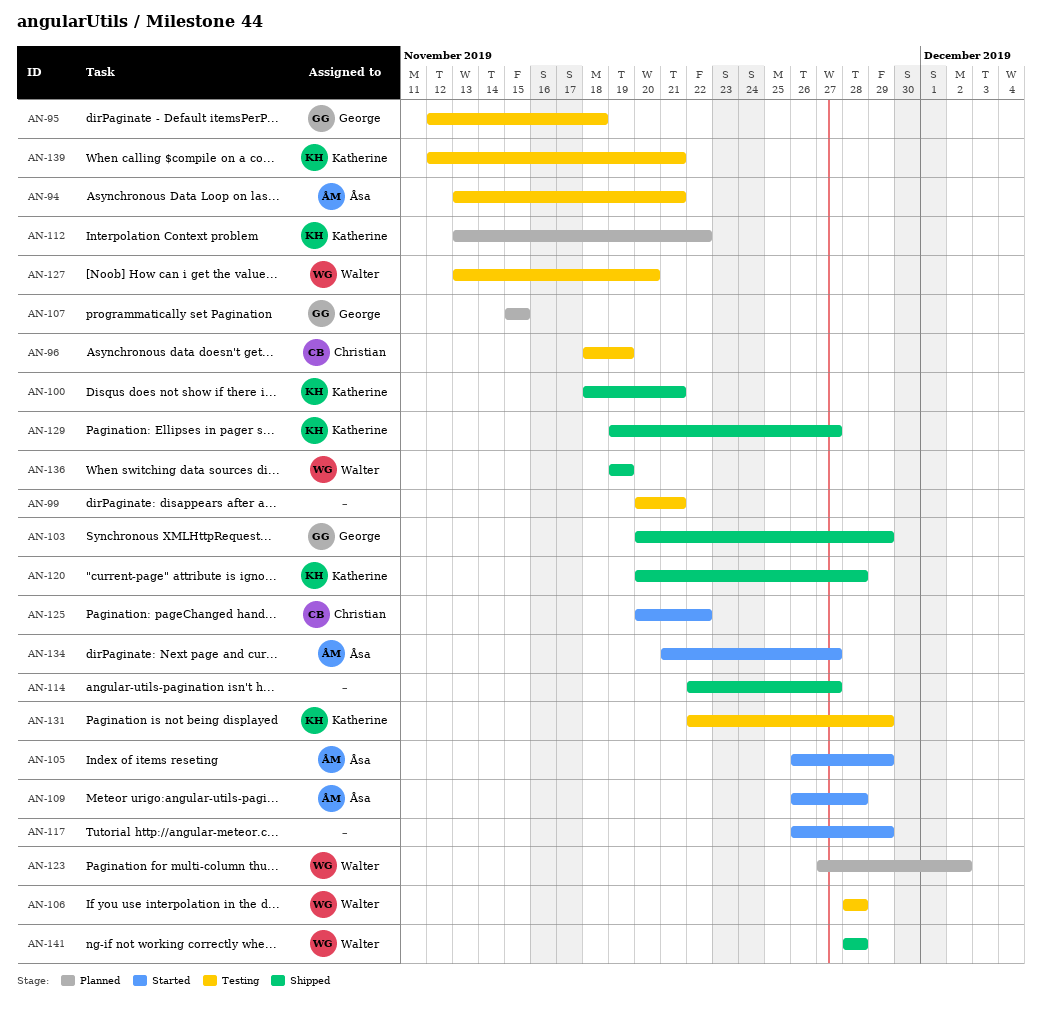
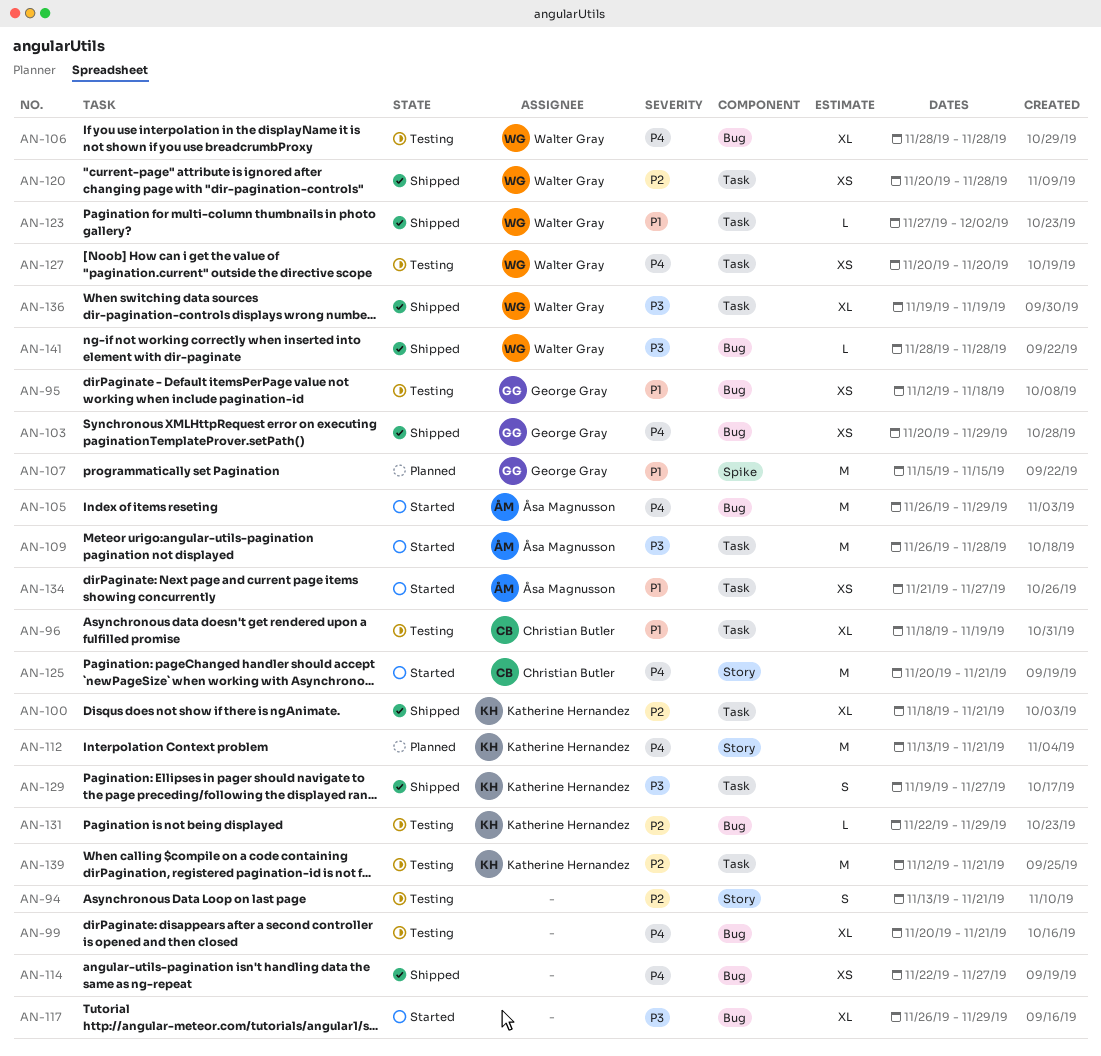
AN-94, owner: Åsa Magnusson -> none
AN-112, due: Nov 22 -> Nov 21
AN-120, owner: Katherine Hernandez -> Walter Gray
AN-123, status: Planned -> Shipped
AN-125, due: Nov 22 -> Nov 21
AN-127, start: Nov 13 -> Nov 20

